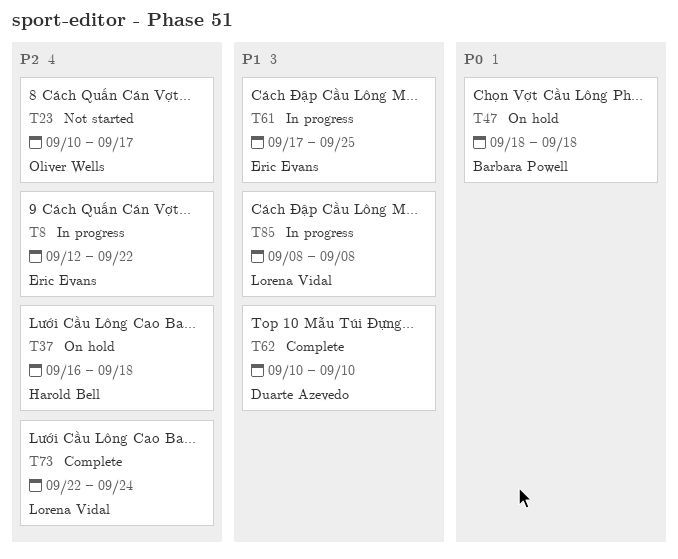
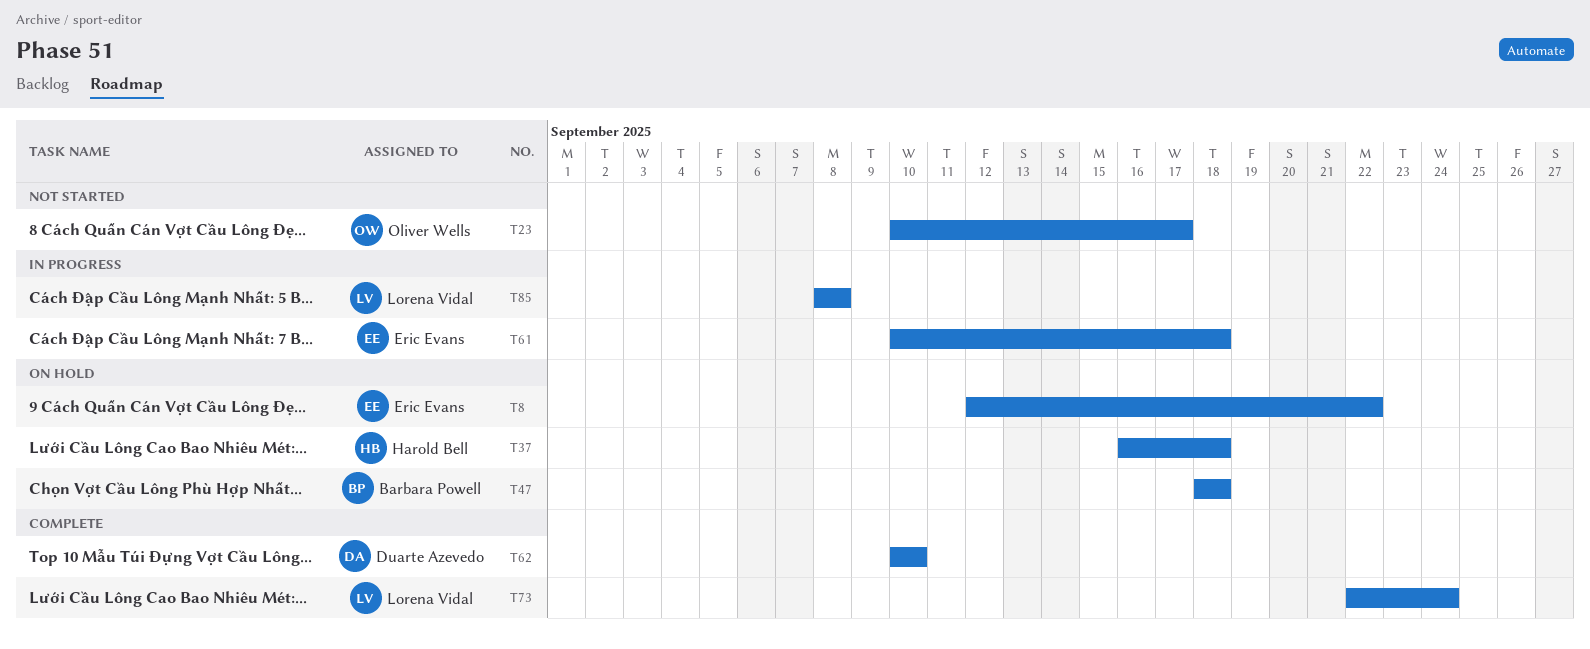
T8, status: In progress -> On hold
T61, start: Sep 17 -> Sep 10
T61, due: Sep 25 -> Sep 18

